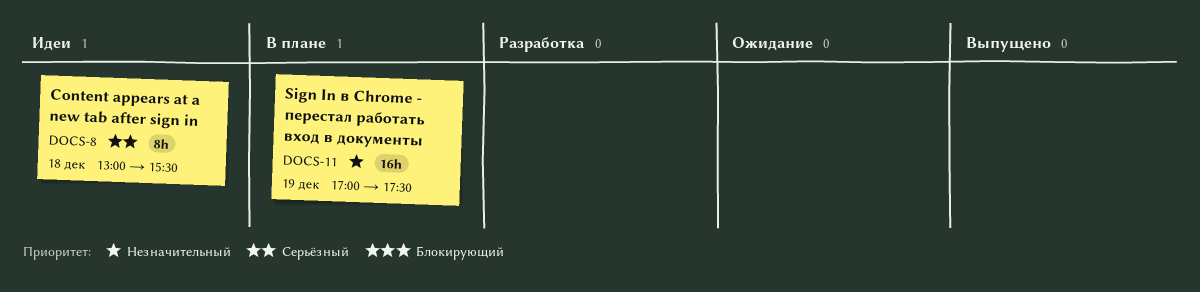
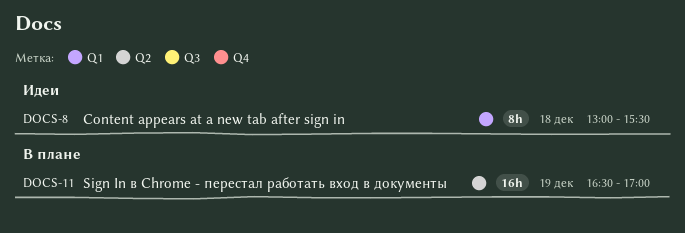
DOCS-11, begins: 17:00 -> 16:30
DOCS-11, ends: 17:30 -> 17:00

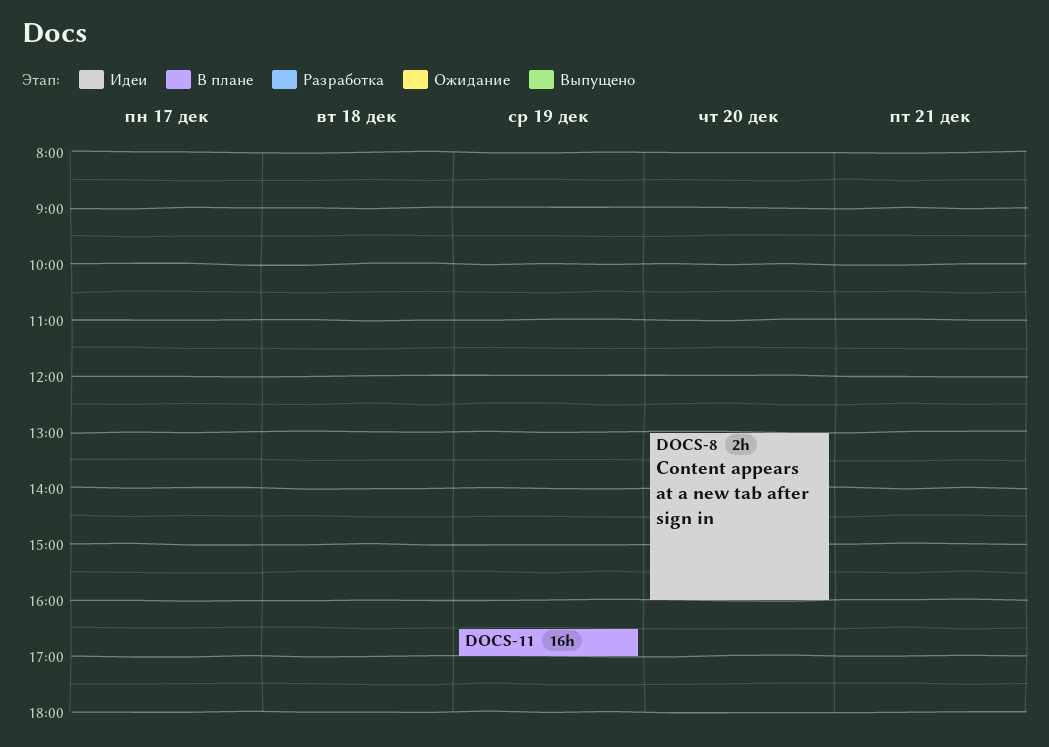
DOCS-8, estimate: 8h -> 2h
DOCS-8, day: Dec 18 -> Dec 20
DOCS-8, ends: 15:30 -> 16:00

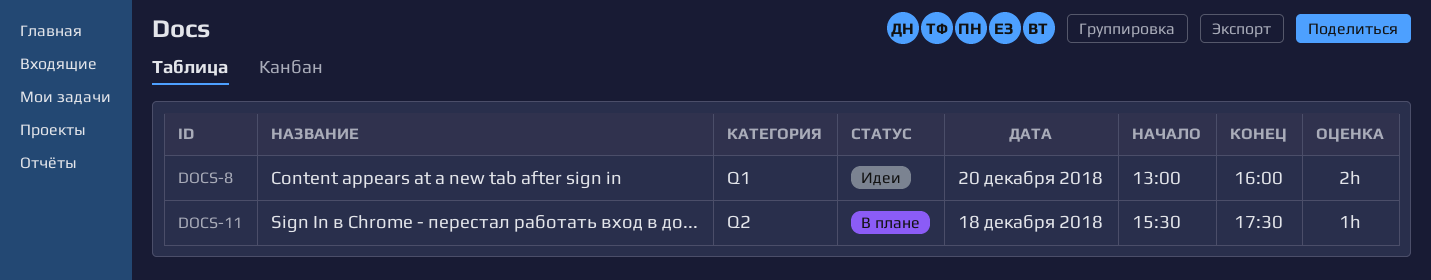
DOCS-11, estimate: 16h -> 1h
DOCS-11, day: Dec 19 -> Dec 18
DOCS-11, begins: 16:30 -> 15:30
DOCS-11, ends: 17:00 -> 17:30

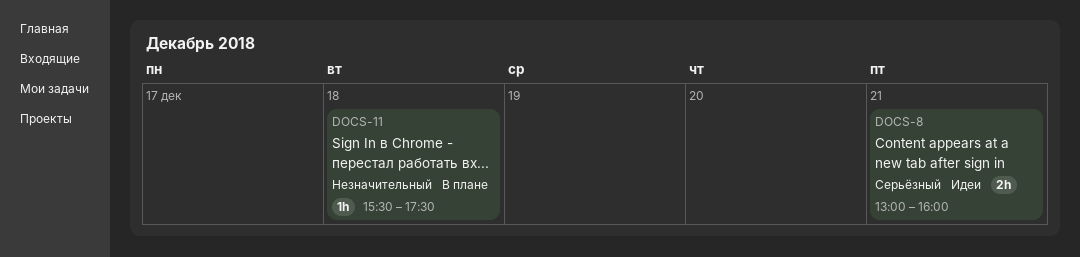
DOCS-8, day: Dec 20 -> Dec 21

